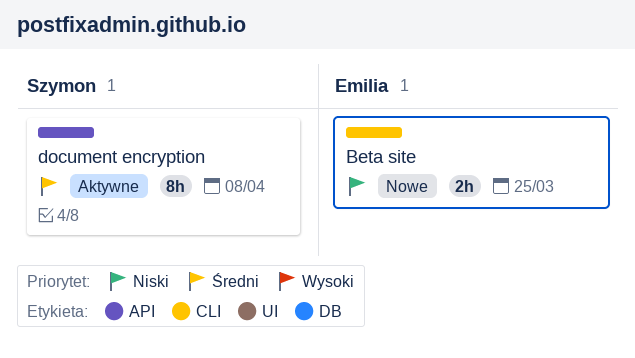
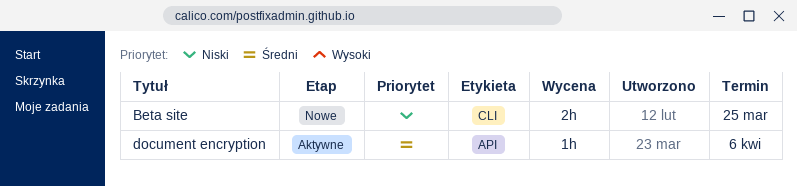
document encryption, estimate: 8h -> 1h
document encryption, due: Apr 8 -> Apr 6

